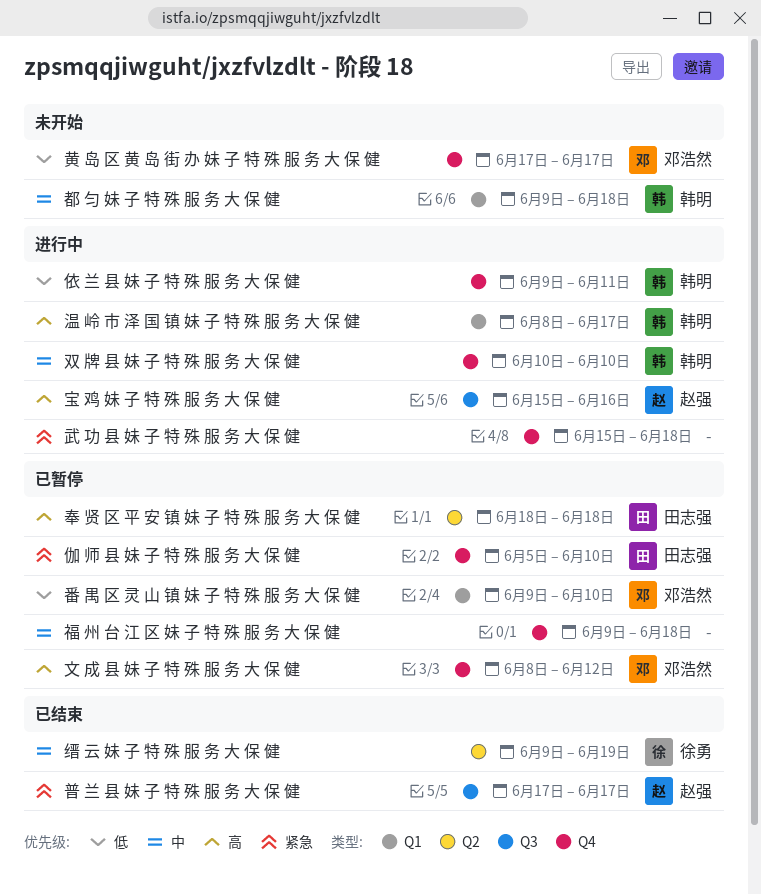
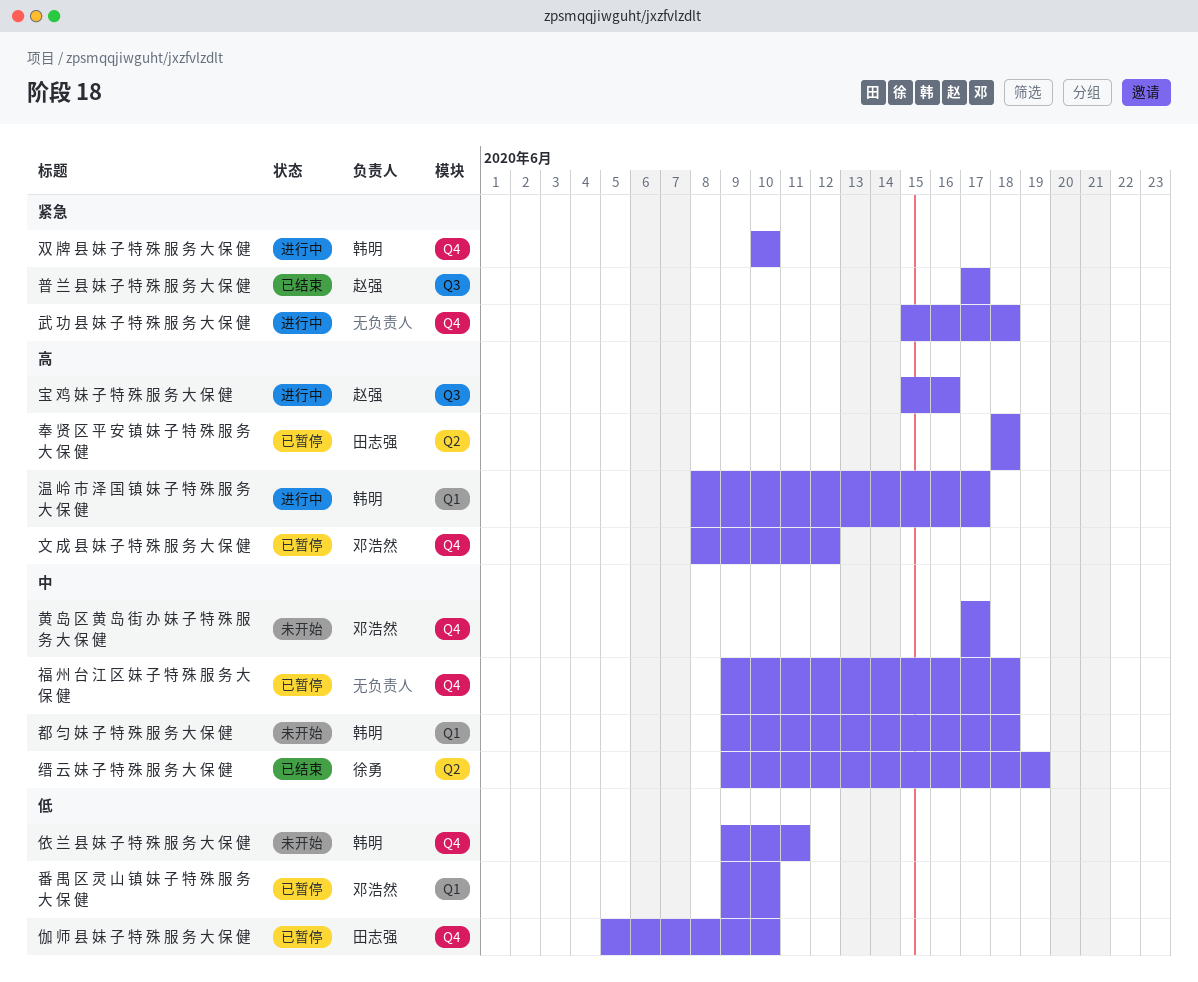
伽 师 县 妹 子 特 殊 服 务 大 保 健, priority: 紧急 -> 低
依 兰 县 妹 子 特 殊 服 务 大 保 健, status: 进行中 -> 未开始
双 牌 县 妹 子 特 殊 服 务 大 保 健, priority: 中 -> 紧急
黄 岛 区 黄 岛 街 办 妹 子 特 殊 服 务 大 保 健, priority: 低 -> 中

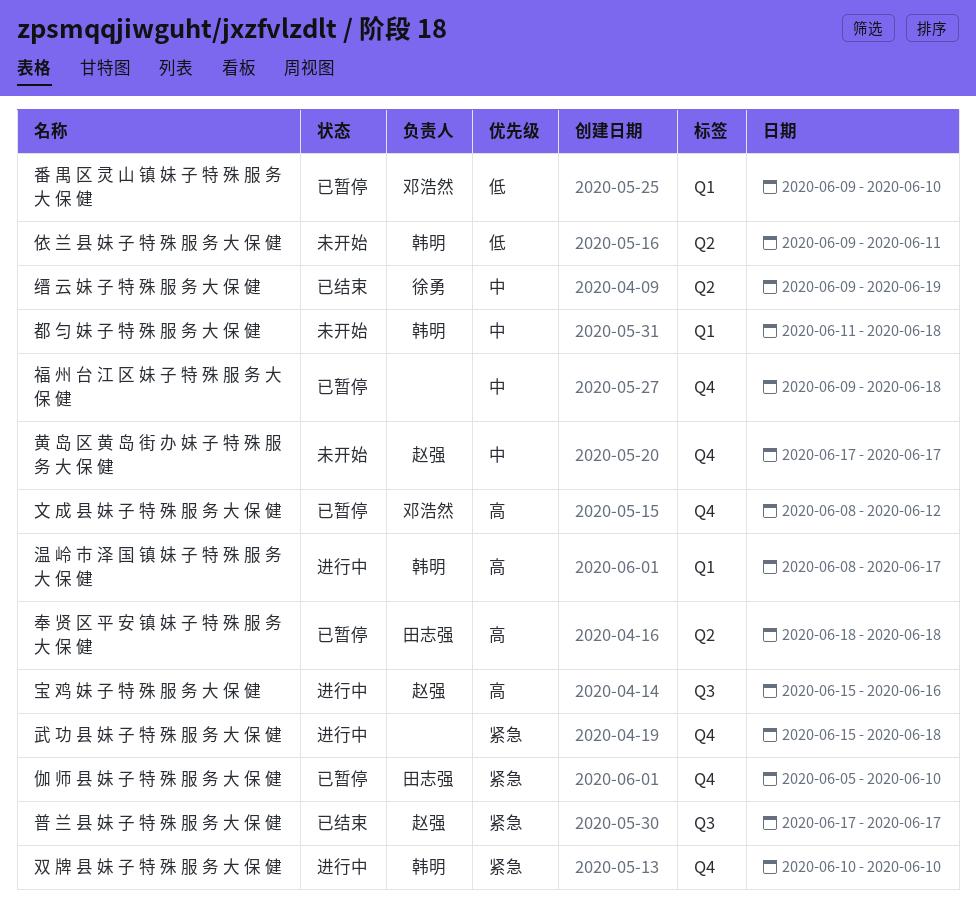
伽 师 县 妹 子 特 殊 服 务 大 保 健, priority: 低 -> 紧急
依 兰 县 妹 子 特 殊 服 务 大 保 健, label: Q4 -> Q2
都 匀 妹 子 特 殊 服 务 大 保 健, start: Jun 9 -> Jun 11
黄 岛 区 黄 岛 街 办 妹 子 特 殊 服 务 大 保 健, owner: 邓浩然 -> 赵强

